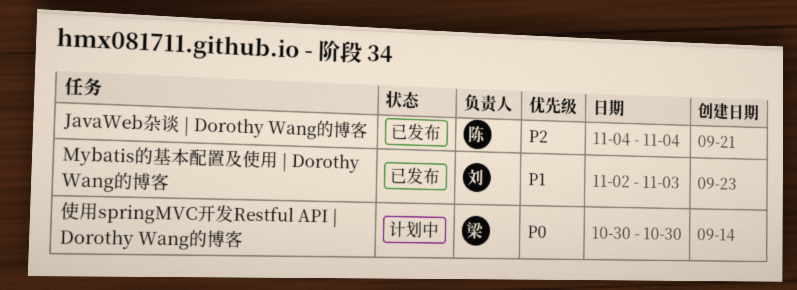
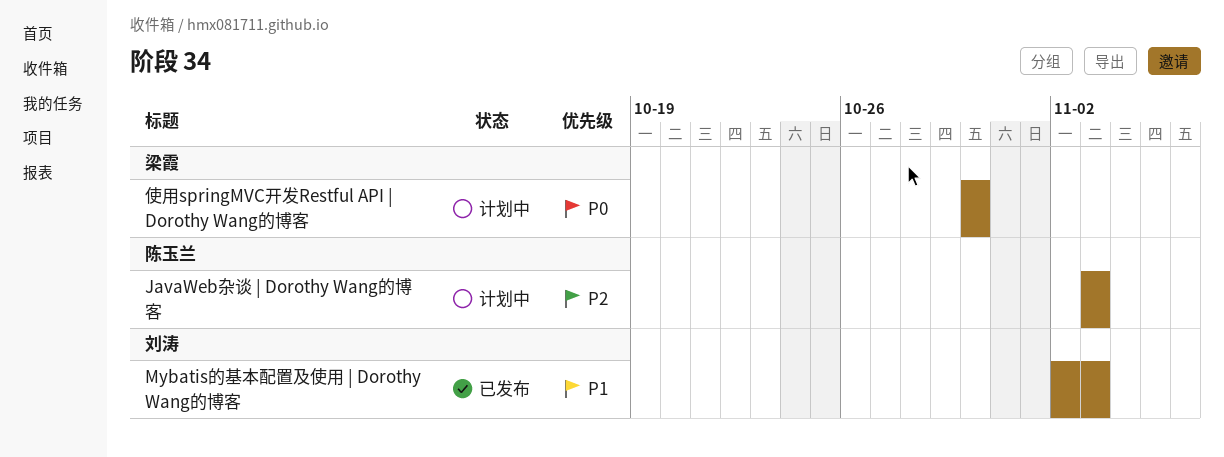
JavaWeb杂谈 | Dorothy Wang的博客, status: 已发布 -> 计划中
JavaWeb杂谈 | Dorothy Wang的博客, start: Nov 4 -> Nov 3
JavaWeb杂谈 | Dorothy Wang的博客, due: Nov 4 -> Nov 3

